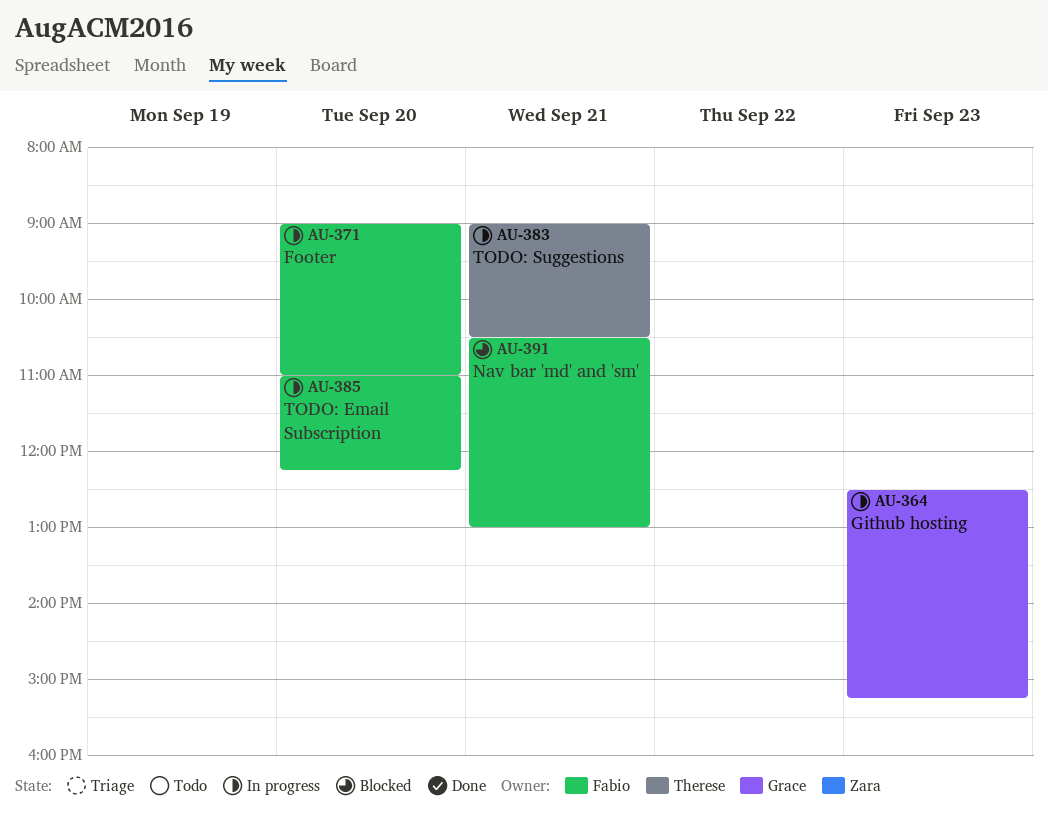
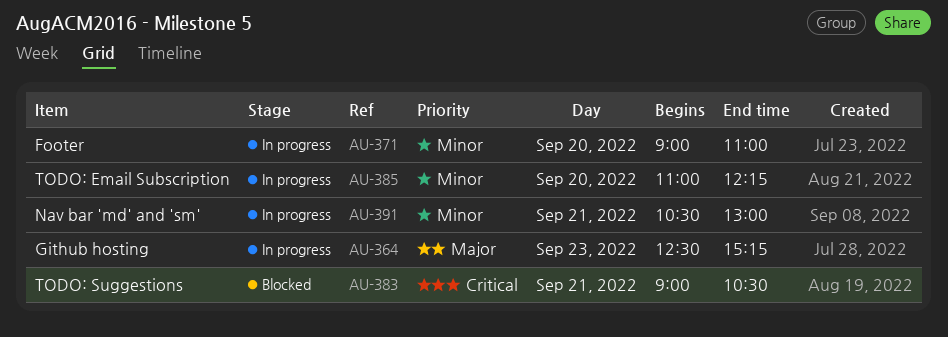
AU-383, status: In progress -> Blocked
AU-391, status: Blocked -> In progress

